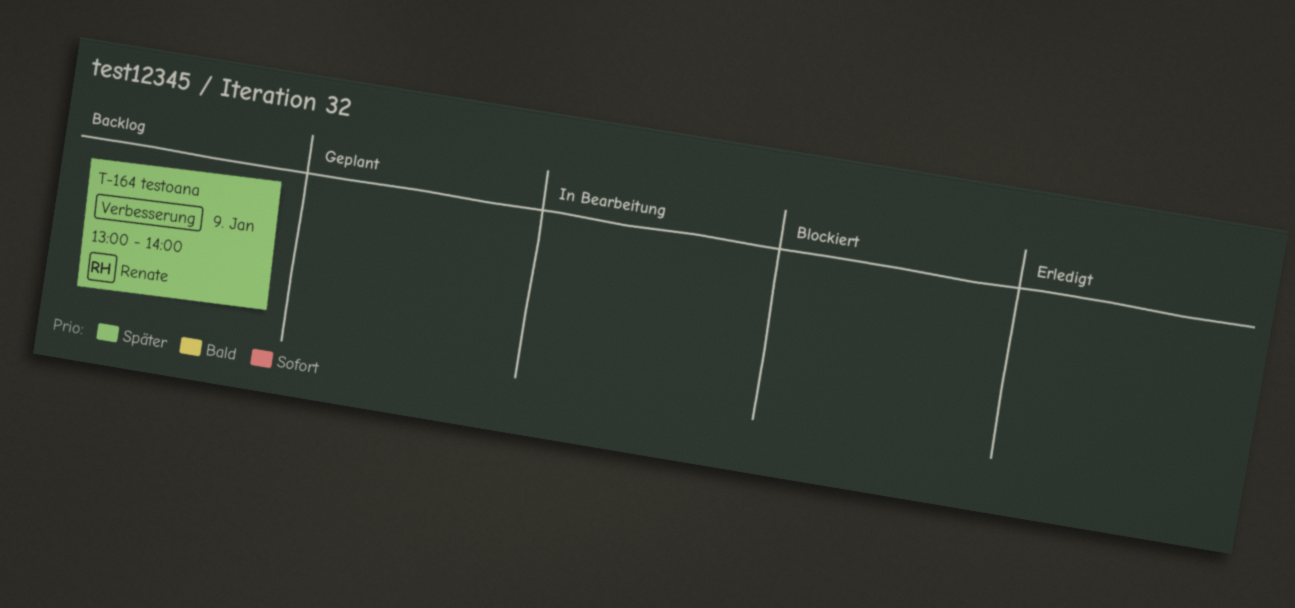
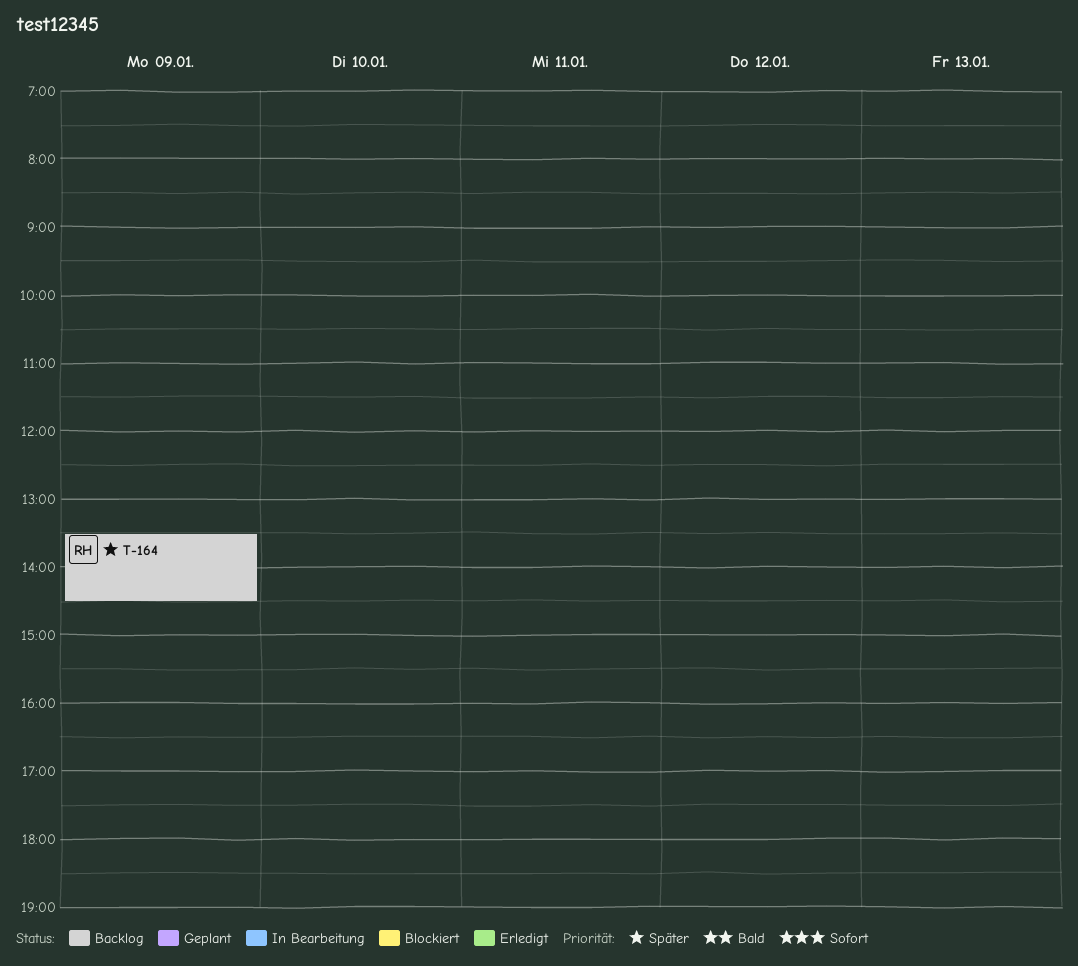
T-164, begins: 13:00 -> 13:30
T-164, ends: 14:00 -> 14:30

